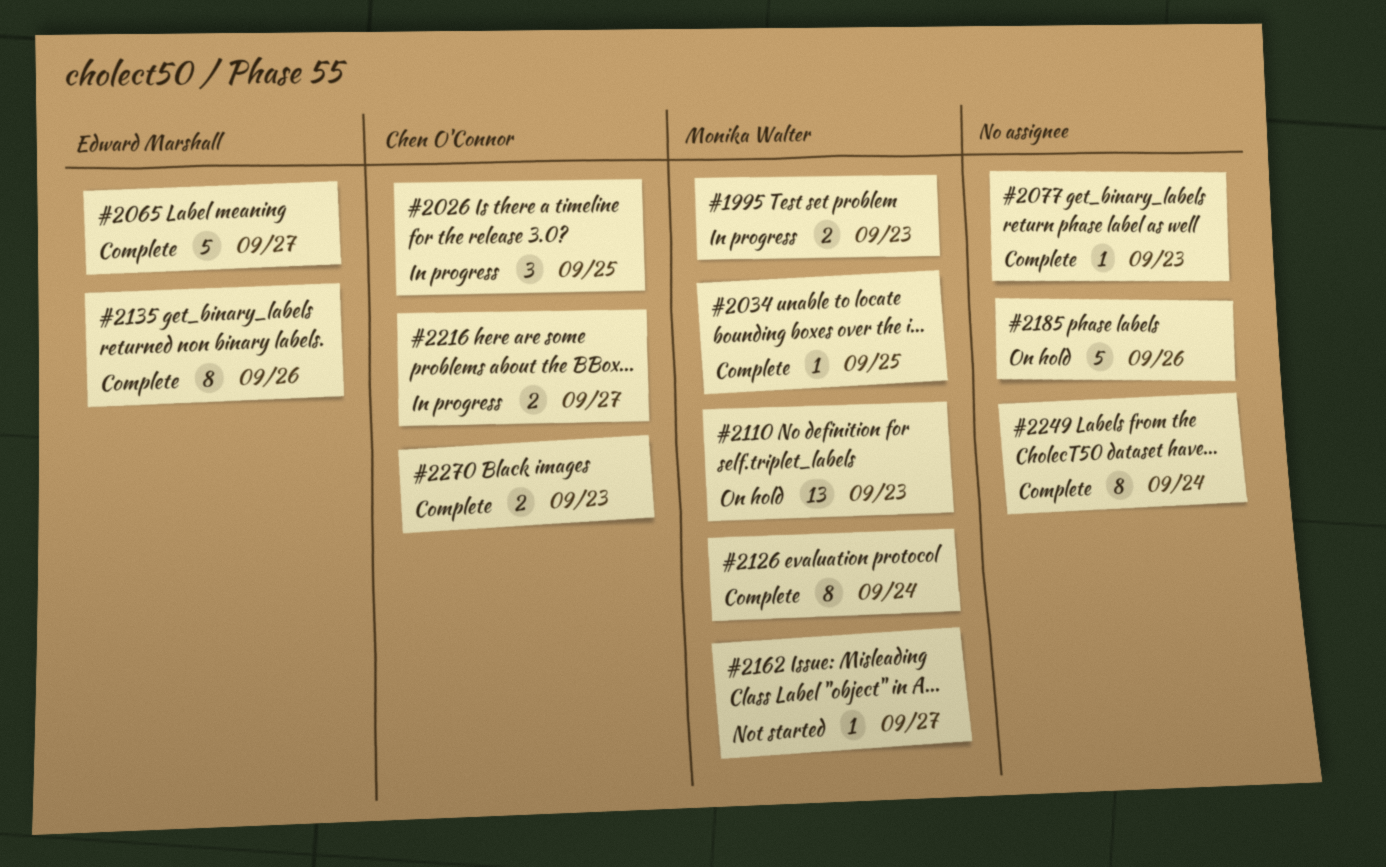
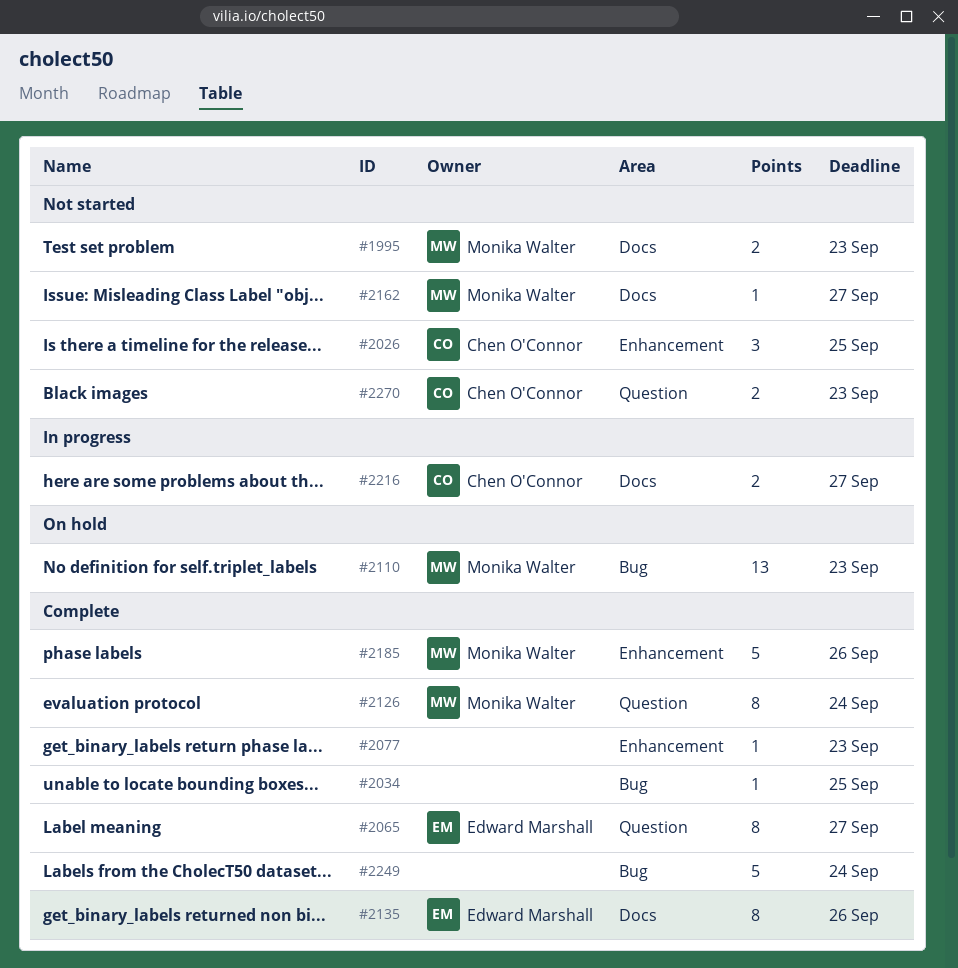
#1995, status: In progress -> Not started
#2026, status: In progress -> Not started
#2034, owner: Monika Walter -> none
#2065, estimate: 5 -> 8
#2185, status: On hold -> Complete
#2185, owner: none -> Monika Walter
#2249, estimate: 8 -> 5
#2270, status: Complete -> Not started

